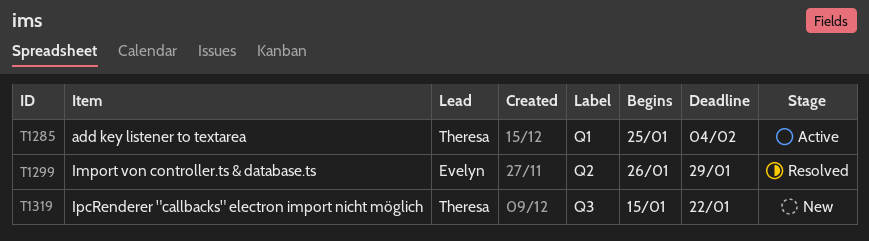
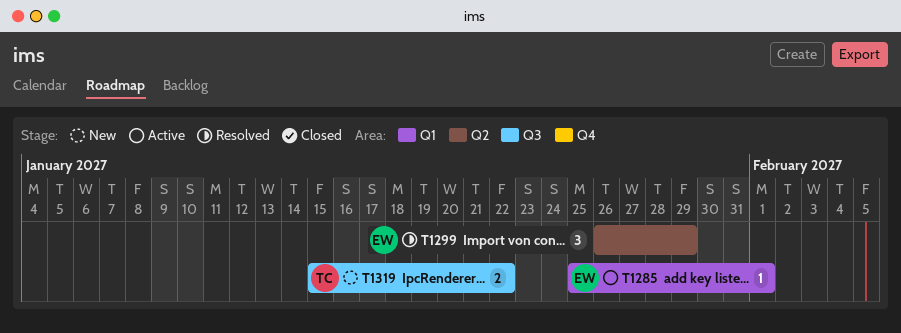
T1285, owner: Theresa -> Evelyn
T1285, due: Feb 4 -> Feb 1

